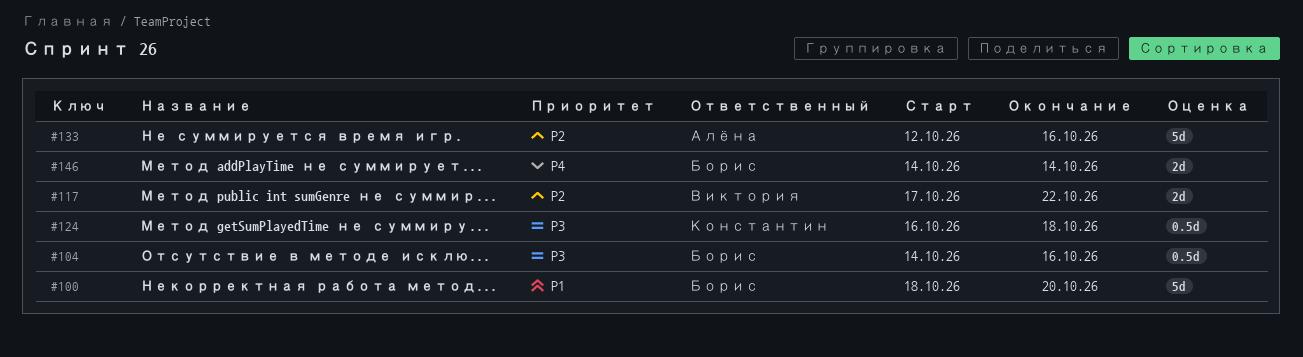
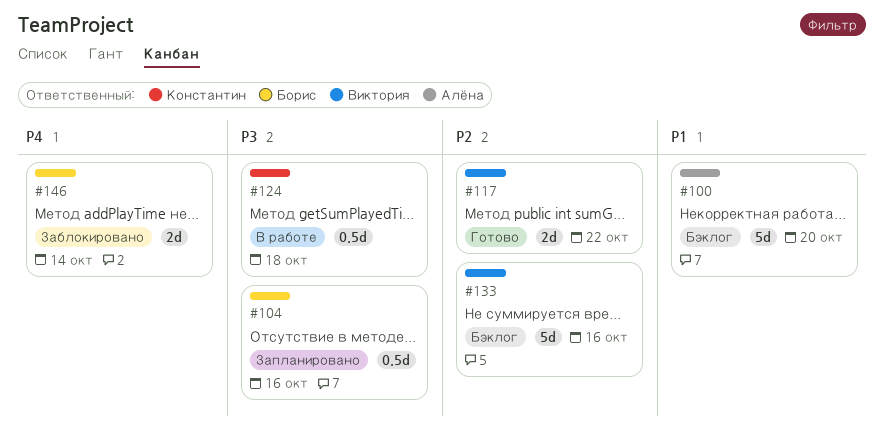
#100, owner: Борис -> Алёна
#133, owner: Алёна -> Виктория

